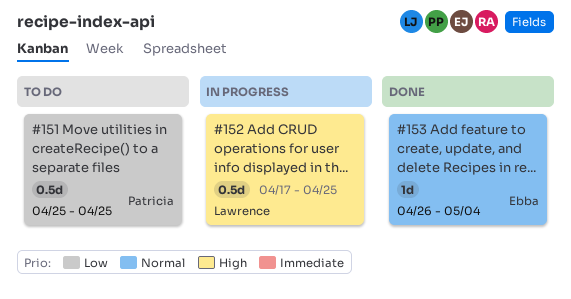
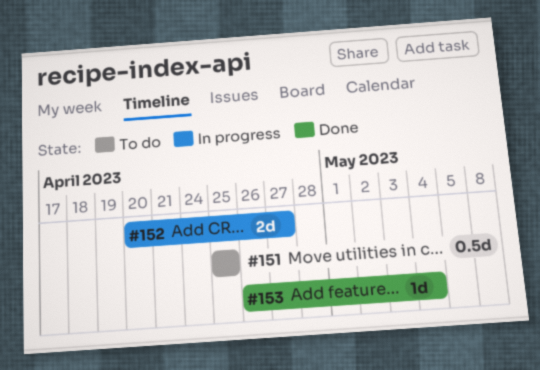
#152, estimate: 0.5d -> 2d
#152, start: Apr 17 -> Apr 20
#152, due: Apr 25 -> Apr 27

